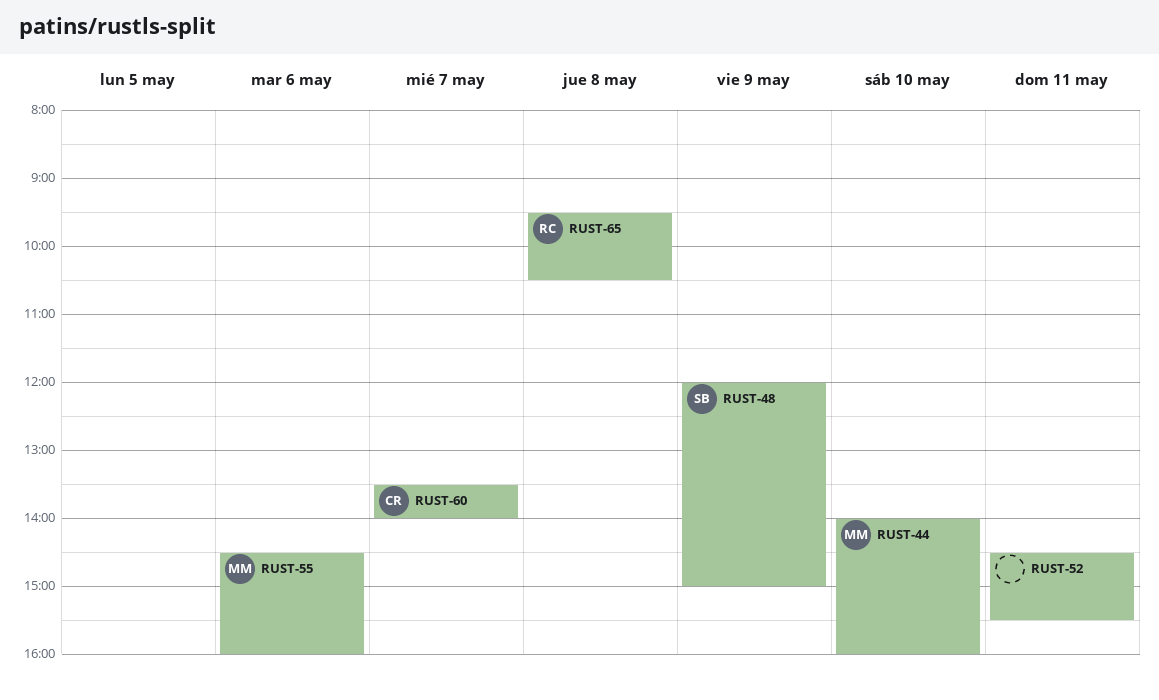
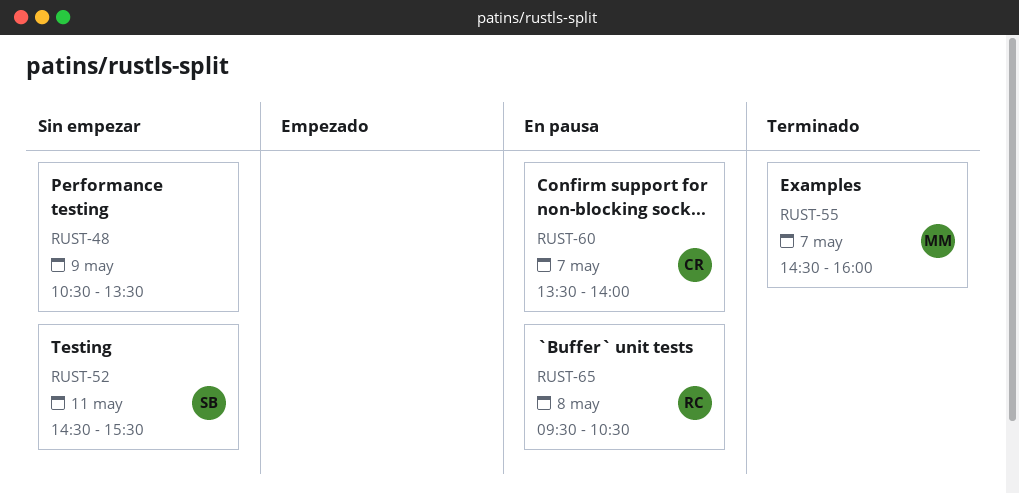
RUST-44: present -> none
RUST-48, owner: SB -> none
RUST-48, begins: 12:00 -> 10:30
RUST-48, ends: 15:00 -> 13:30
RUST-52, owner: none -> SB
RUST-55, day: May 6 -> May 7

